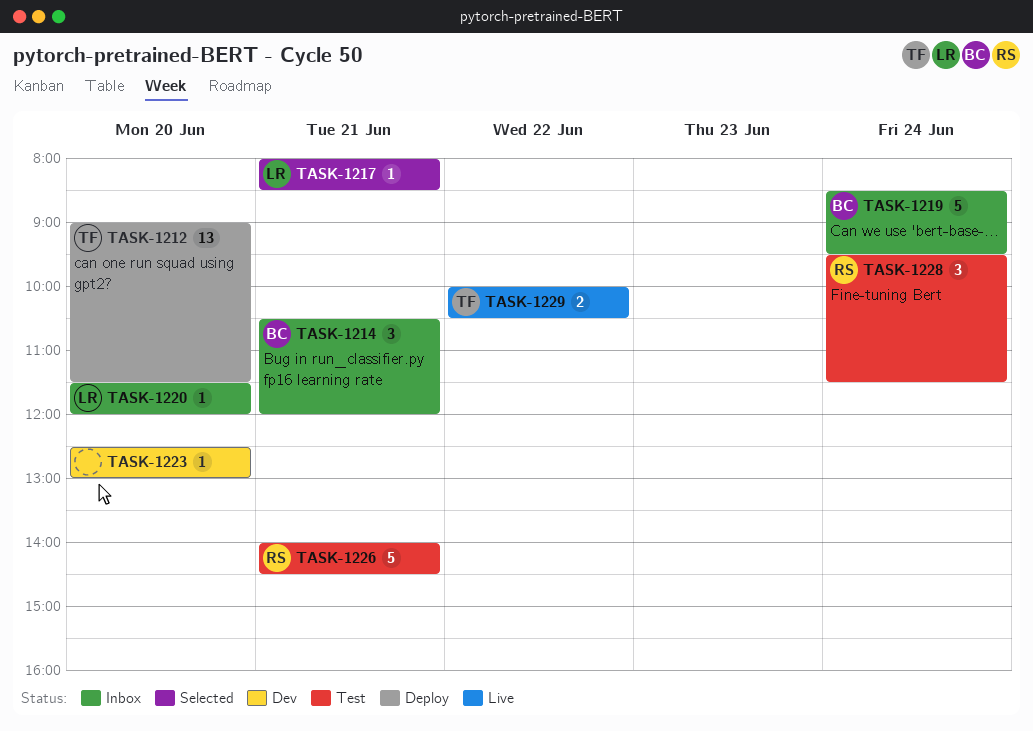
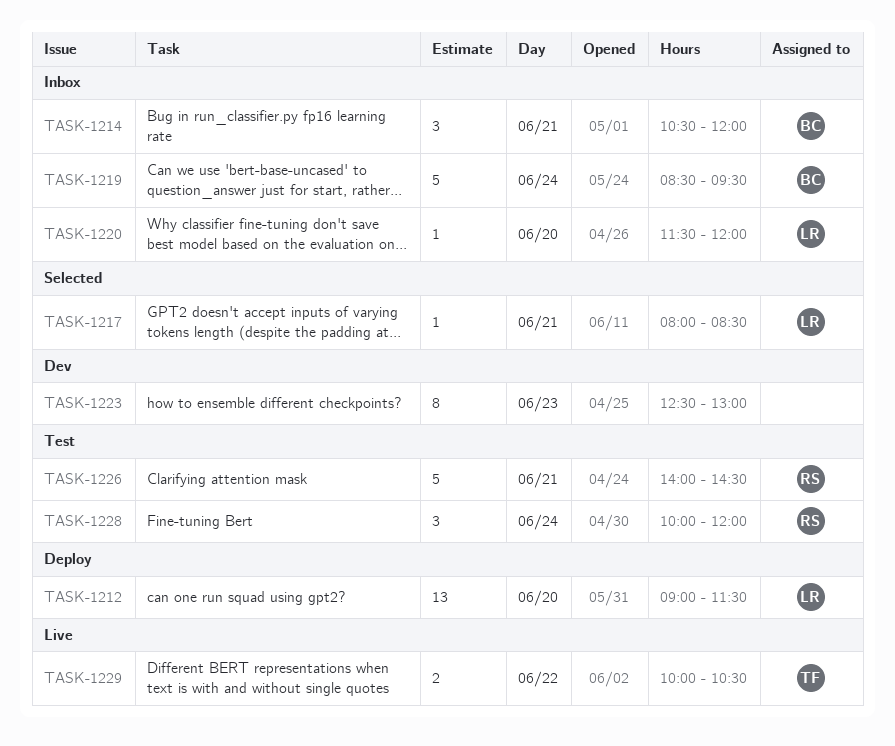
TASK-1212, owner: TF -> LR
TASK-1223, estimate: 1 -> 8
TASK-1223, day: Jun 20 -> Jun 23
TASK-1228, begins: 09:30 -> 10:00
TASK-1228, ends: 11:30 -> 12:00

